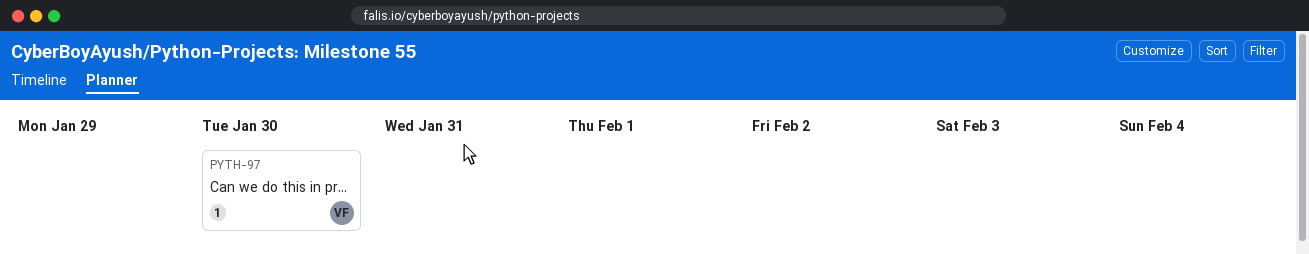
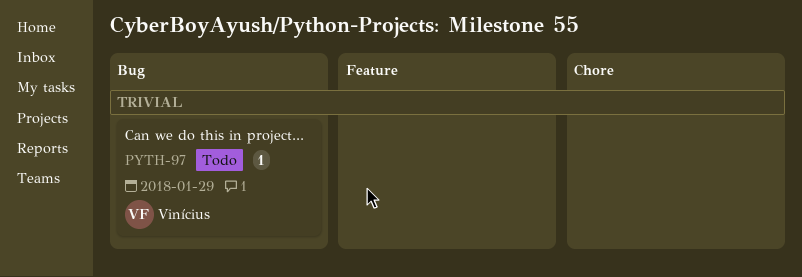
PYTH-97, due: Jan 30 -> Jan 29

